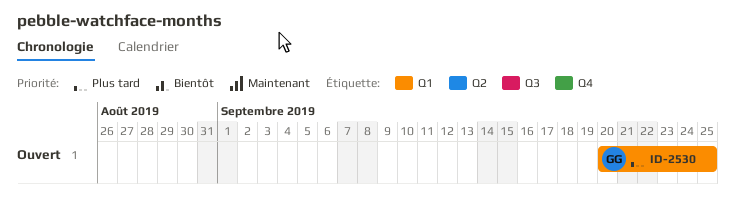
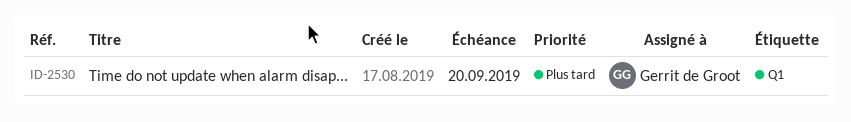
ID-2530, due: Sep 25 -> Sep 20

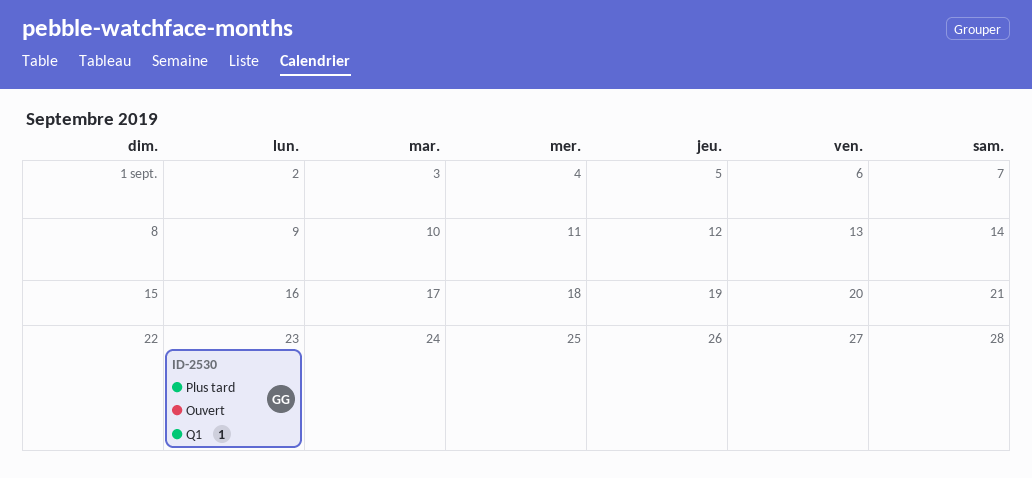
ID-2530, due: Sep 20 -> Sep 23

